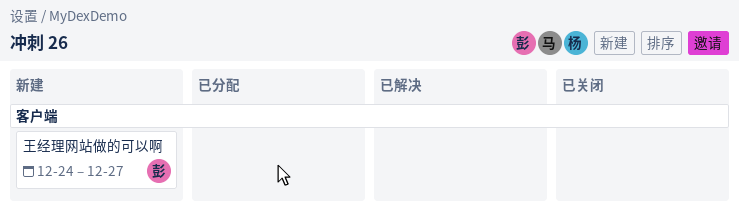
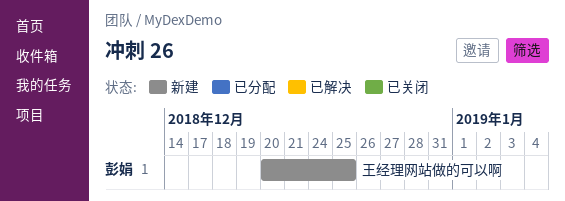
王经理网站做的可以啊, start: Dec 24 -> Dec 20
王经理网站做的可以啊, due: Dec 27 -> Dec 25

